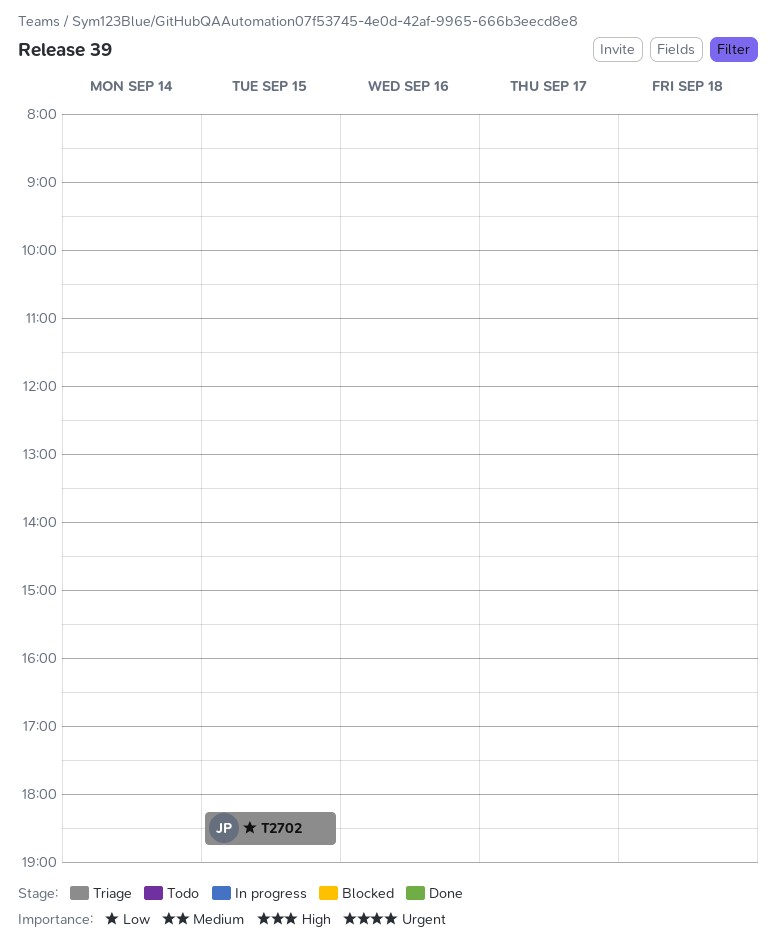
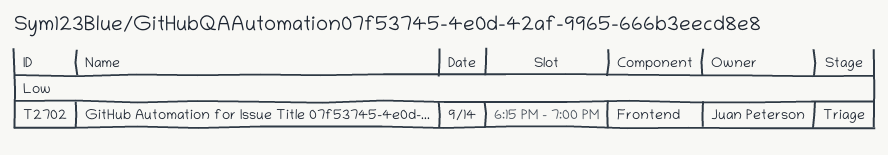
T2702, day: Sep 15 -> Sep 14
T2702, ends: 18:45 -> 19:00

